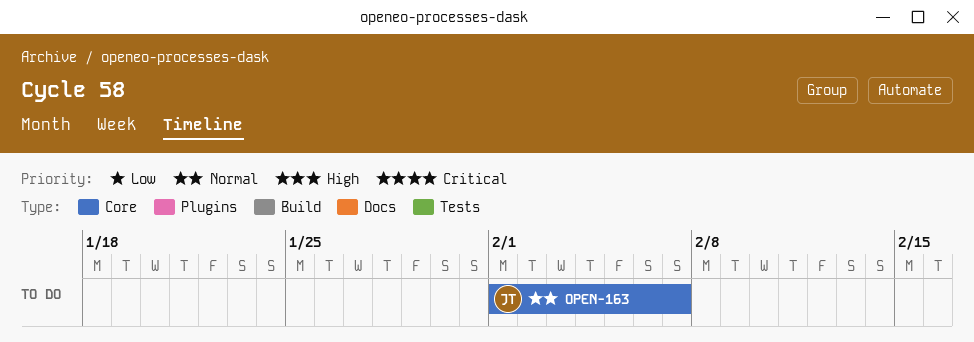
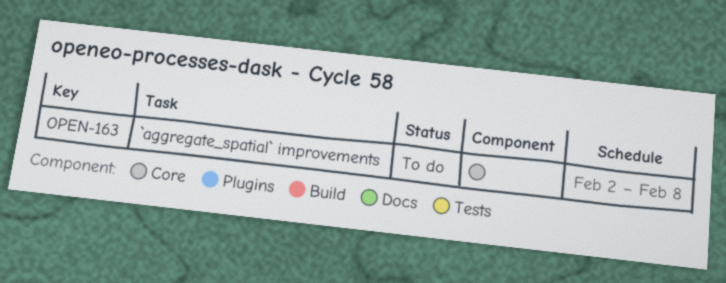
OPEN-163, start: Feb 1 -> Feb 2
OPEN-163, due: Feb 7 -> Feb 8

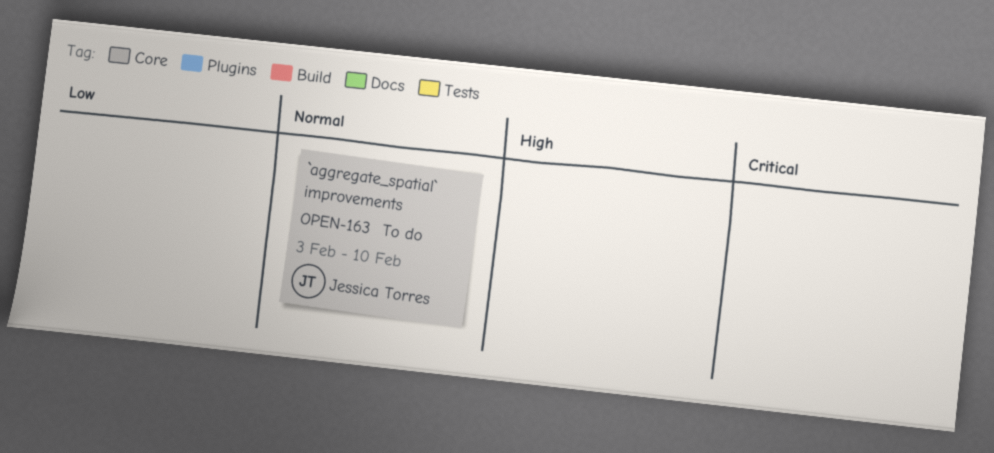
OPEN-163, start: Feb 2 -> Feb 3
OPEN-163, due: Feb 8 -> Feb 10

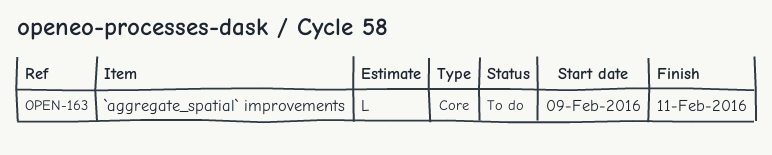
OPEN-163, start: Feb 3 -> Feb 9
OPEN-163, due: Feb 10 -> Feb 11

